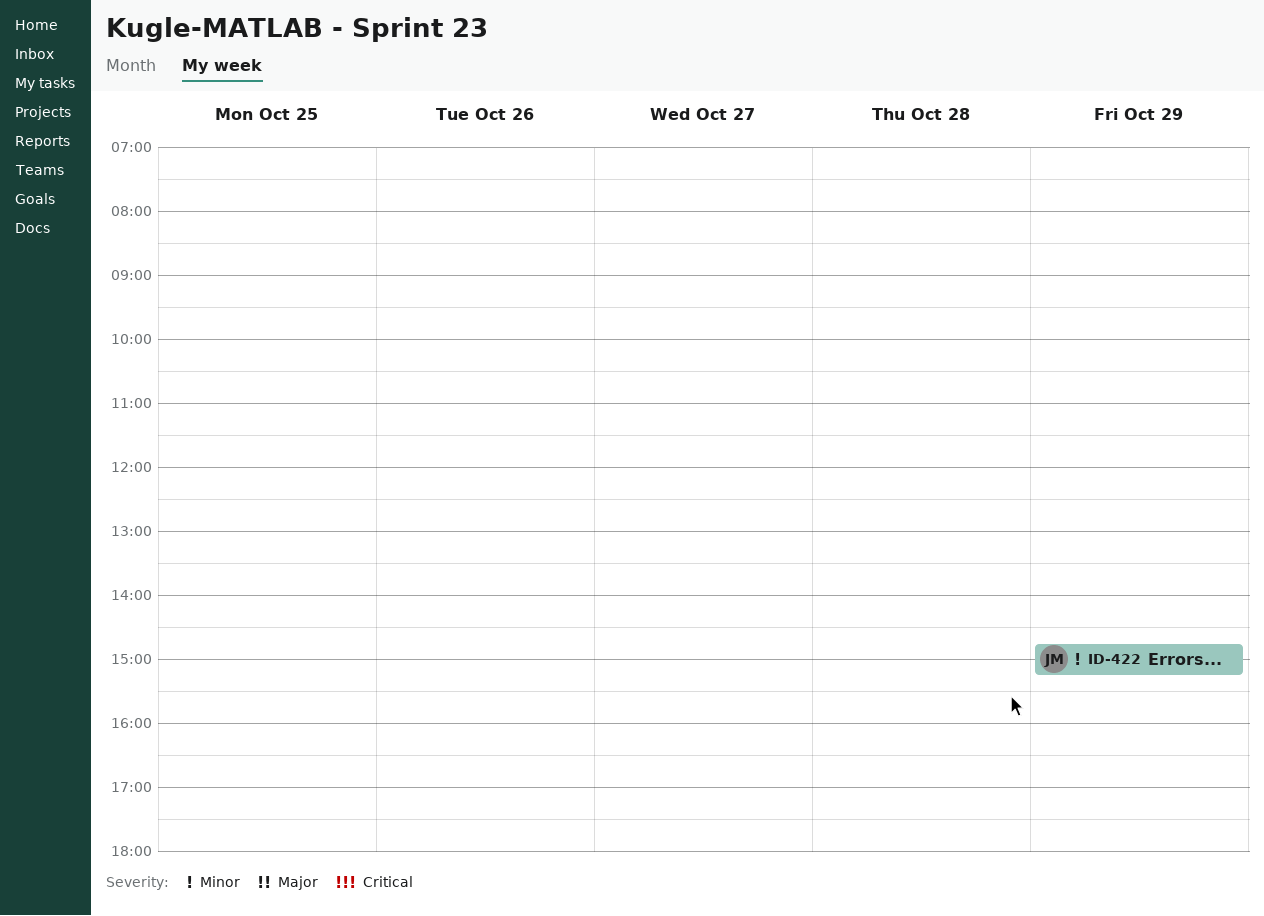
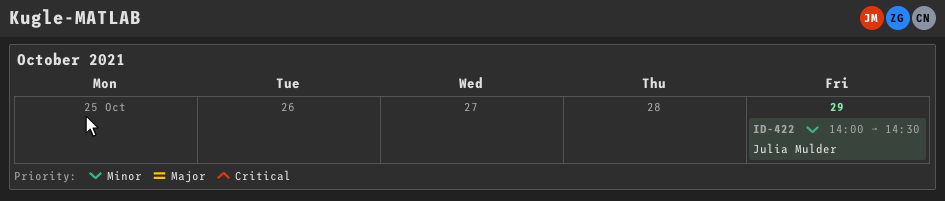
ID-422, begins: 14:45 -> 14:00
ID-422, ends: 15:15 -> 14:30

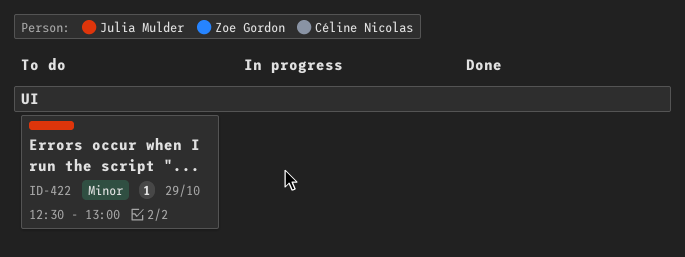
ID-422, begins: 14:00 -> 12:30
ID-422, ends: 14:30 -> 13:00

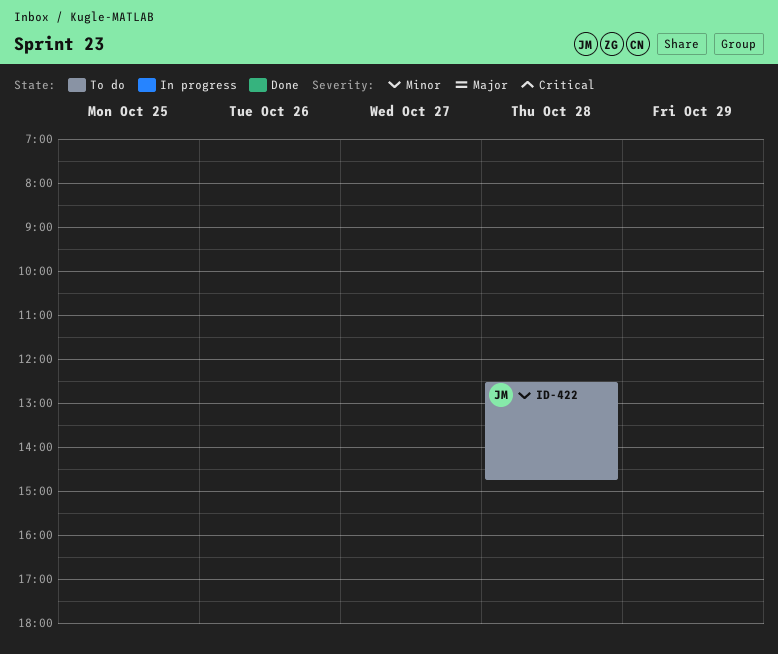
ID-422, day: Oct 29 -> Oct 28
ID-422, ends: 13:00 -> 14:45

